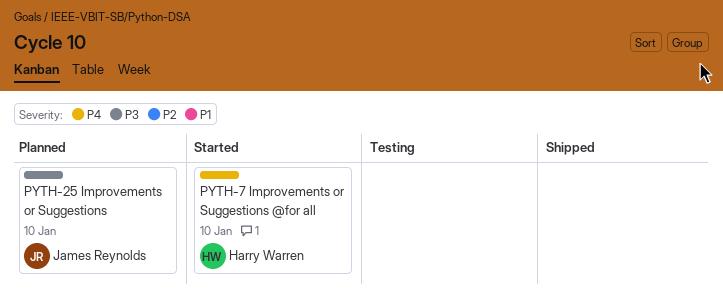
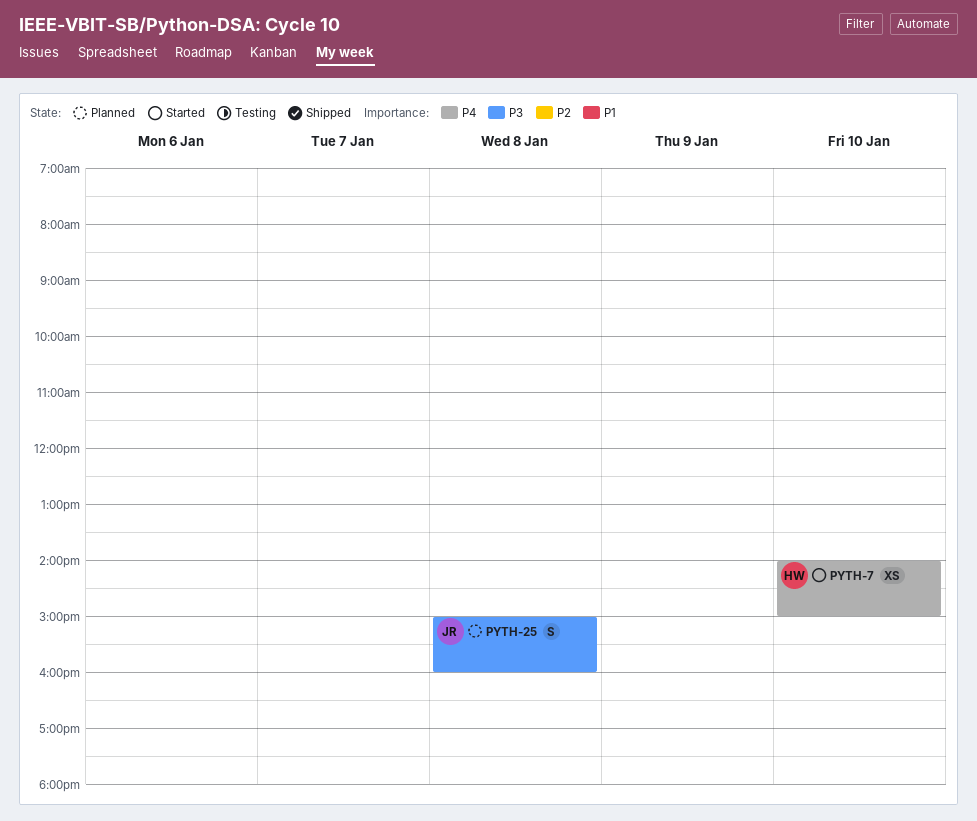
PYTH-25, day: Jan 10 -> Jan 8

